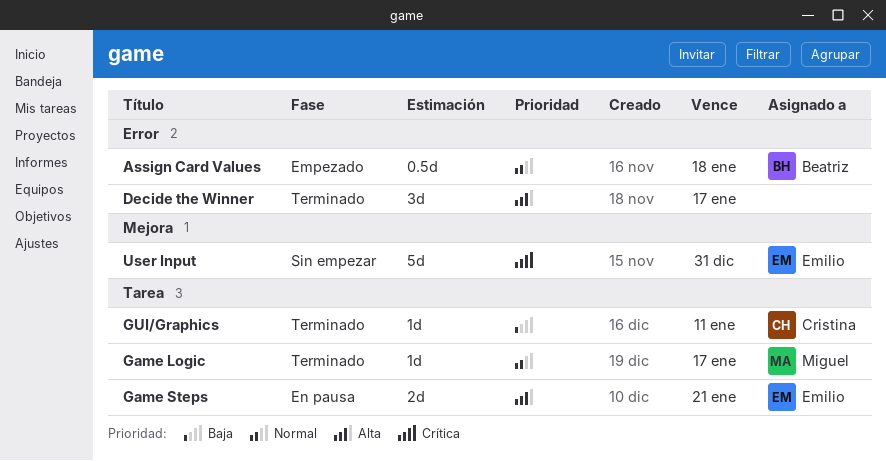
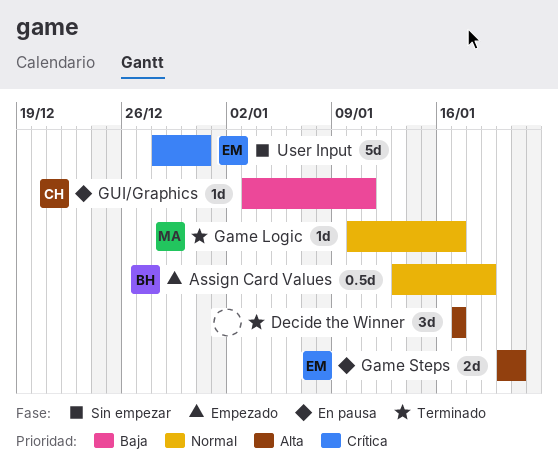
Assign Card Values, due: Jan 18 -> Jan 19
GUI/Graphics, status: Terminado -> En pausa

